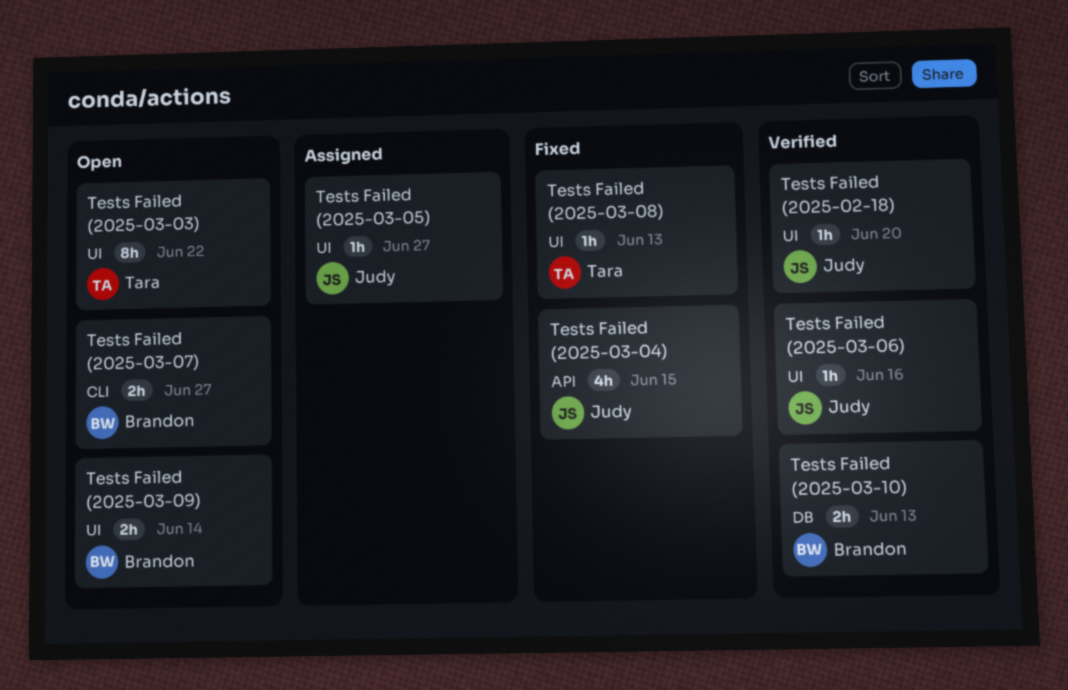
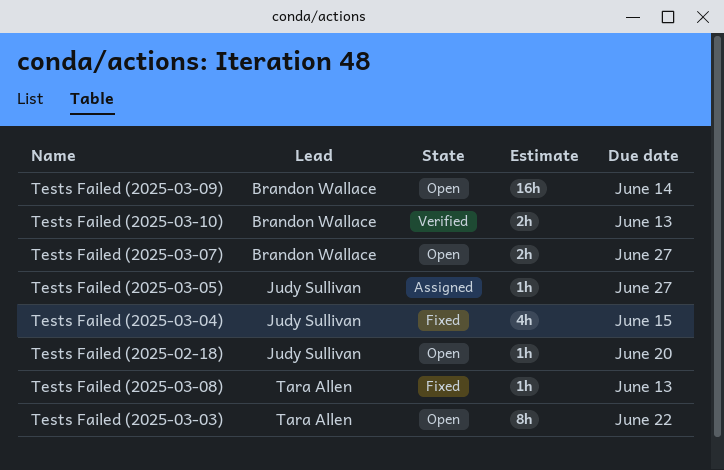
Tests Failed (2025-02-18), status: Verified -> Open
Tests Failed (2025-03-06): present -> none
Tests Failed (2025-03-09), estimate: 2h -> 16h

